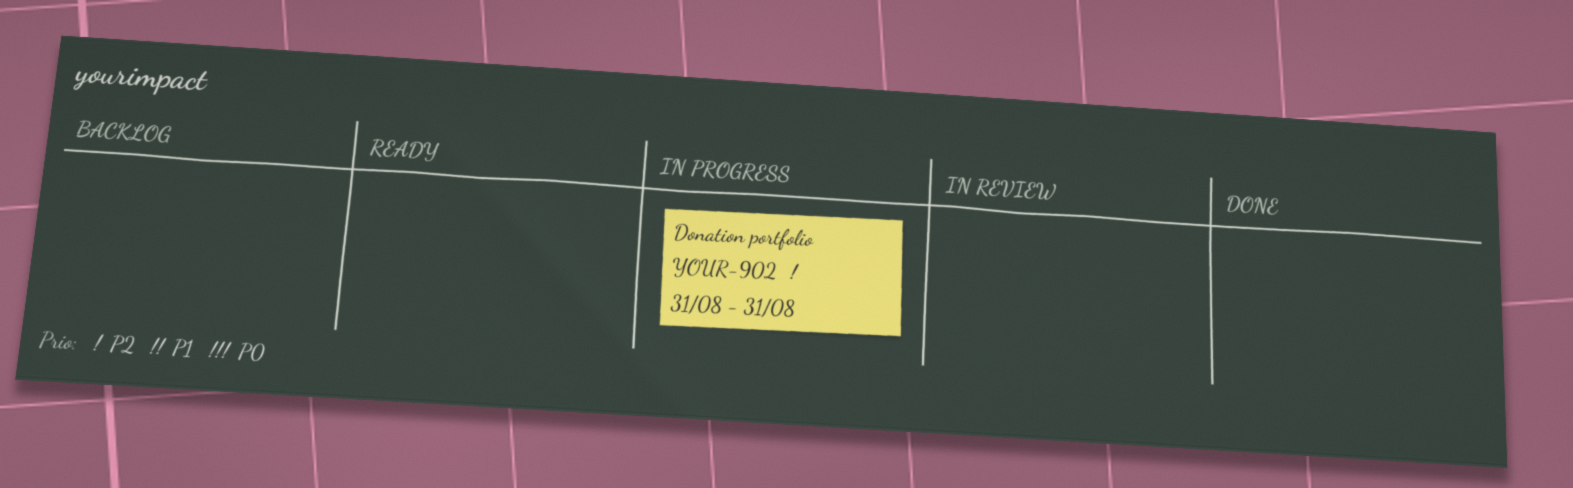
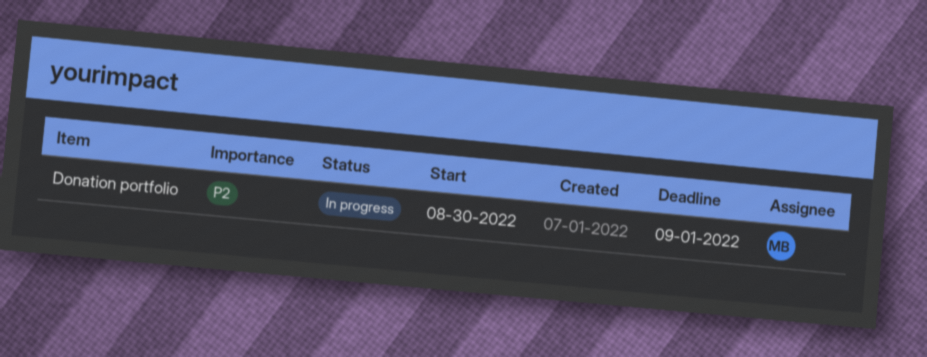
Donation portfolio, start: Aug 31 -> Aug 30
Donation portfolio, due: Aug 31 -> Sep 1

